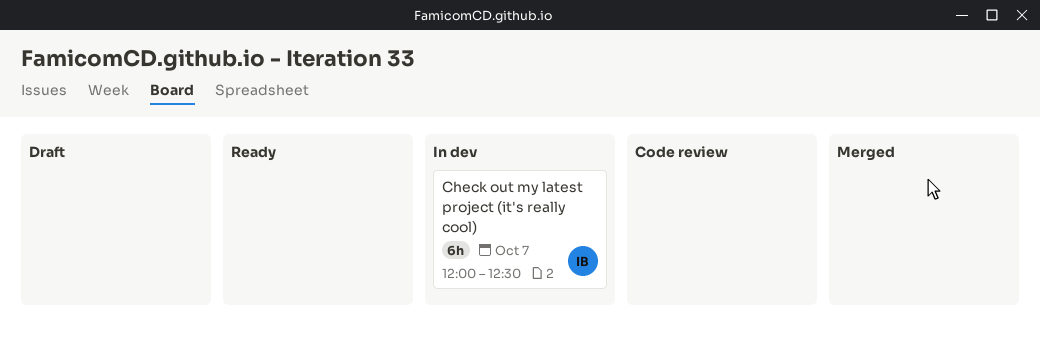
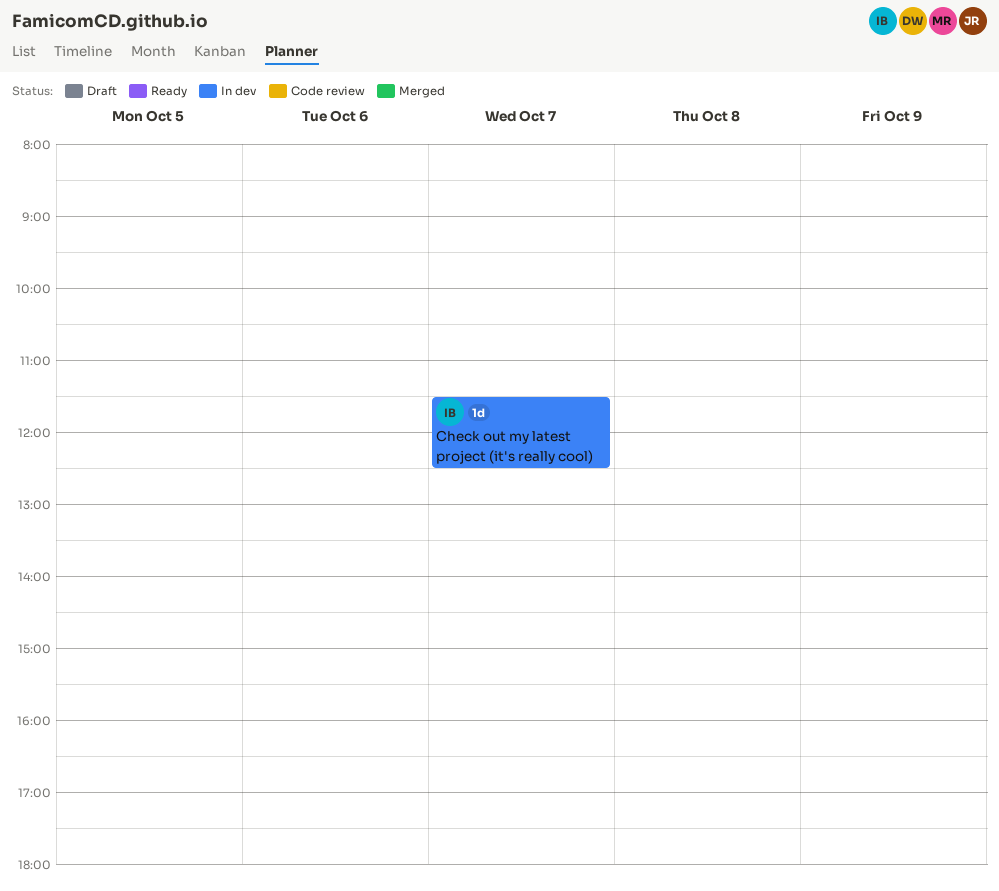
Check out my latest project (it's really cool), estimate: 6h -> 1d
Check out my latest project (it's really cool), begins: 12:00 -> 11:30

